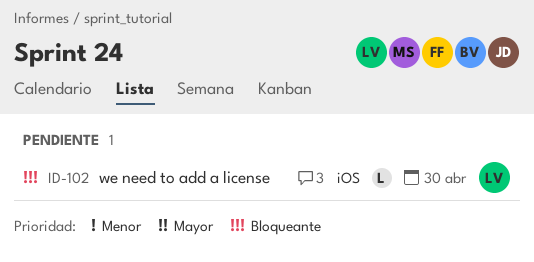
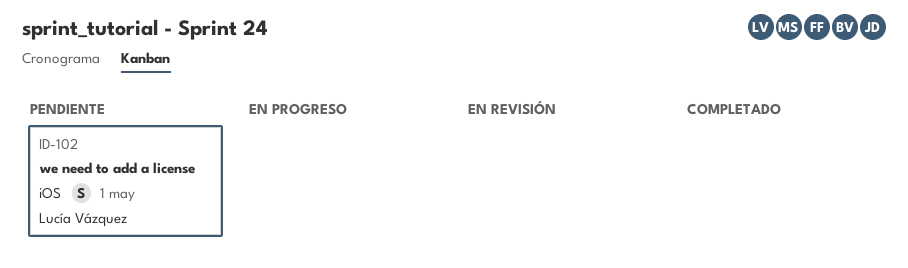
ID-102, estimate: L -> S
ID-102, due: Apr 30 -> May 1

